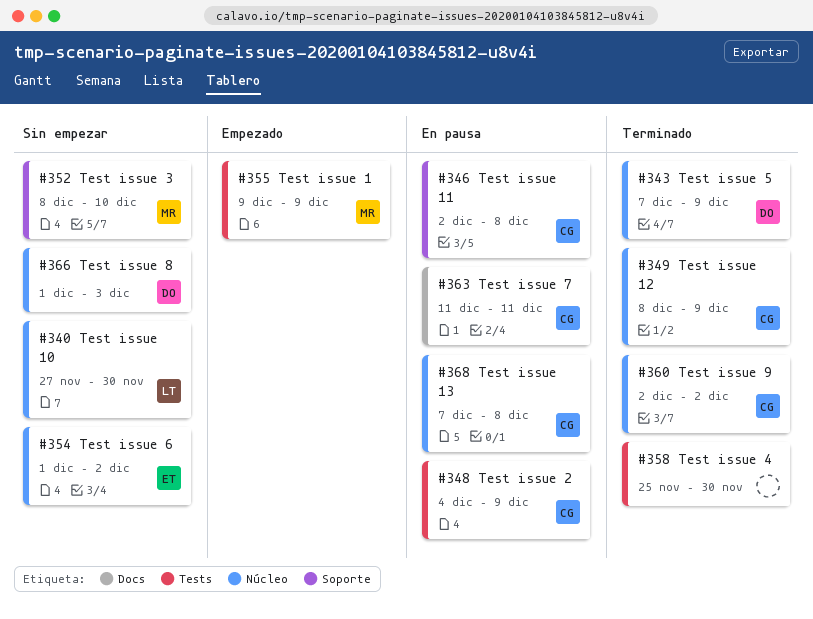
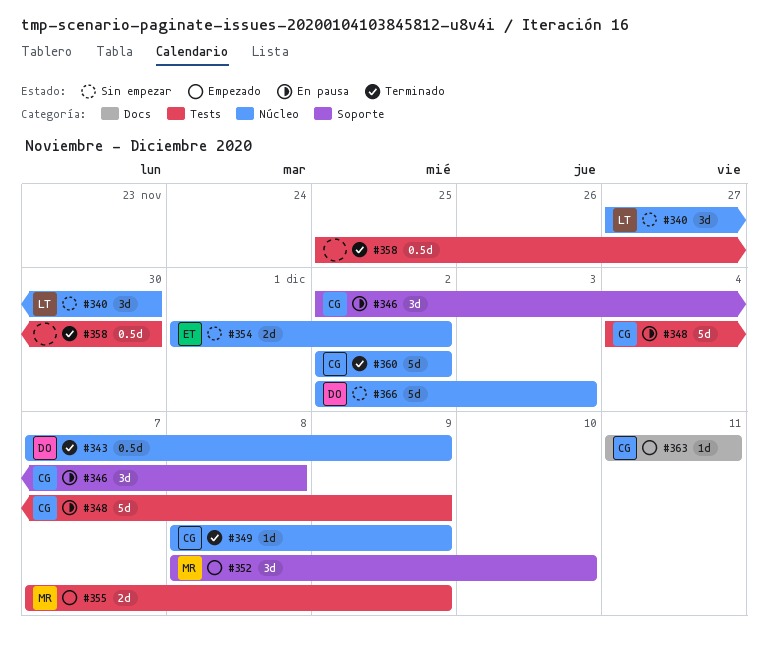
#352, status: Sin empezar -> Empezado
#355, start: Dec 9 -> Dec 7
#363, status: En pausa -> Empezado
#366, start: Dec 1 -> Dec 2
#368: present -> none

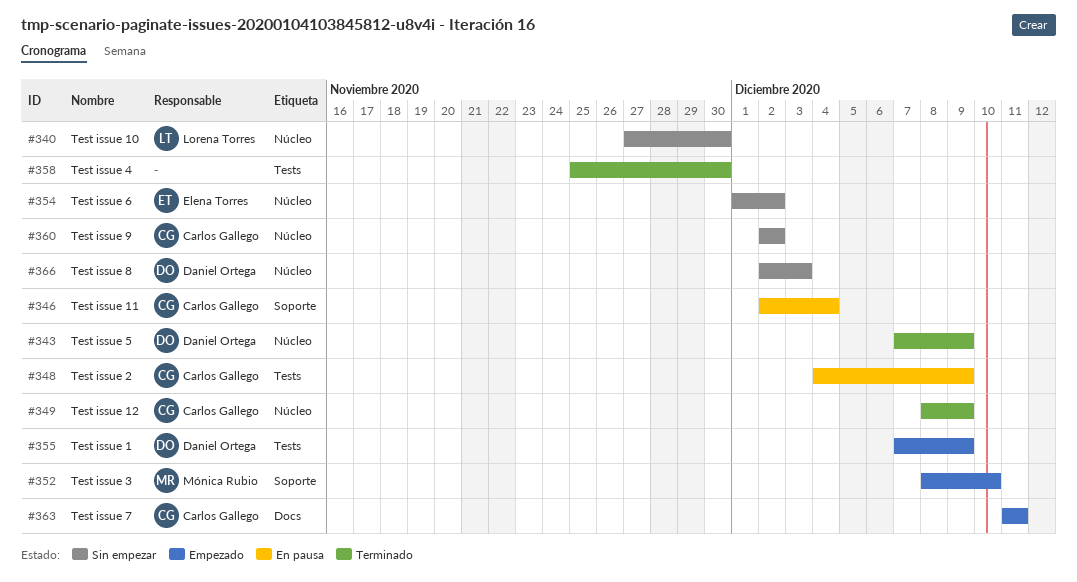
#346, due: Dec 8 -> Dec 4
#355, owner: Mónica Rubio -> Daniel Ortega
#360, status: Terminado -> Sin empezar

